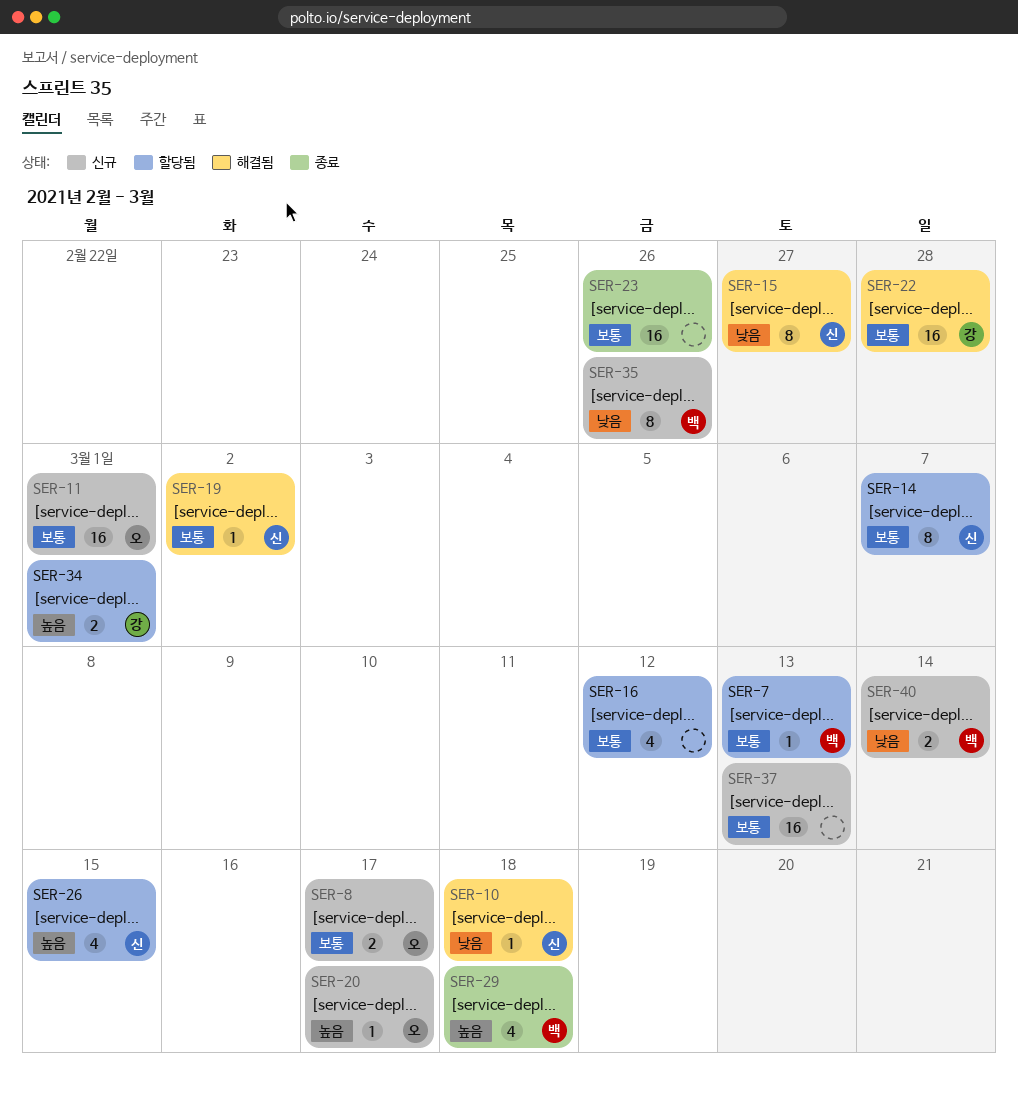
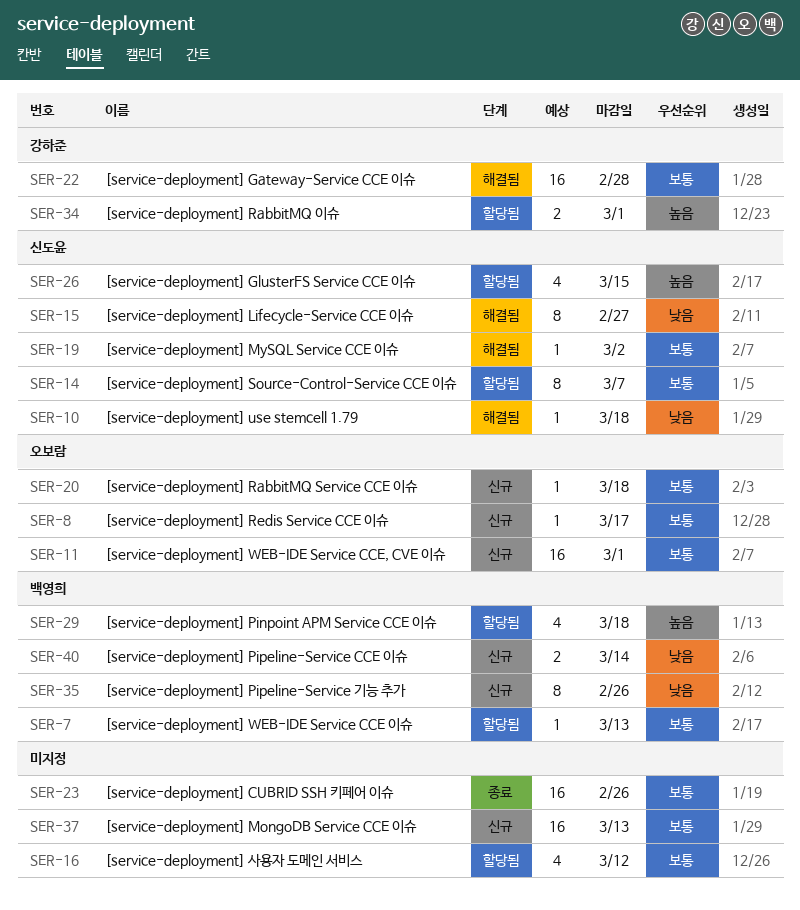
SER-8, estimate: 2 -> 1
SER-20, priority: 높음 -> 보통
SER-20, due: Mar 17 -> Mar 18
SER-29, status: 종료 -> 할당됨

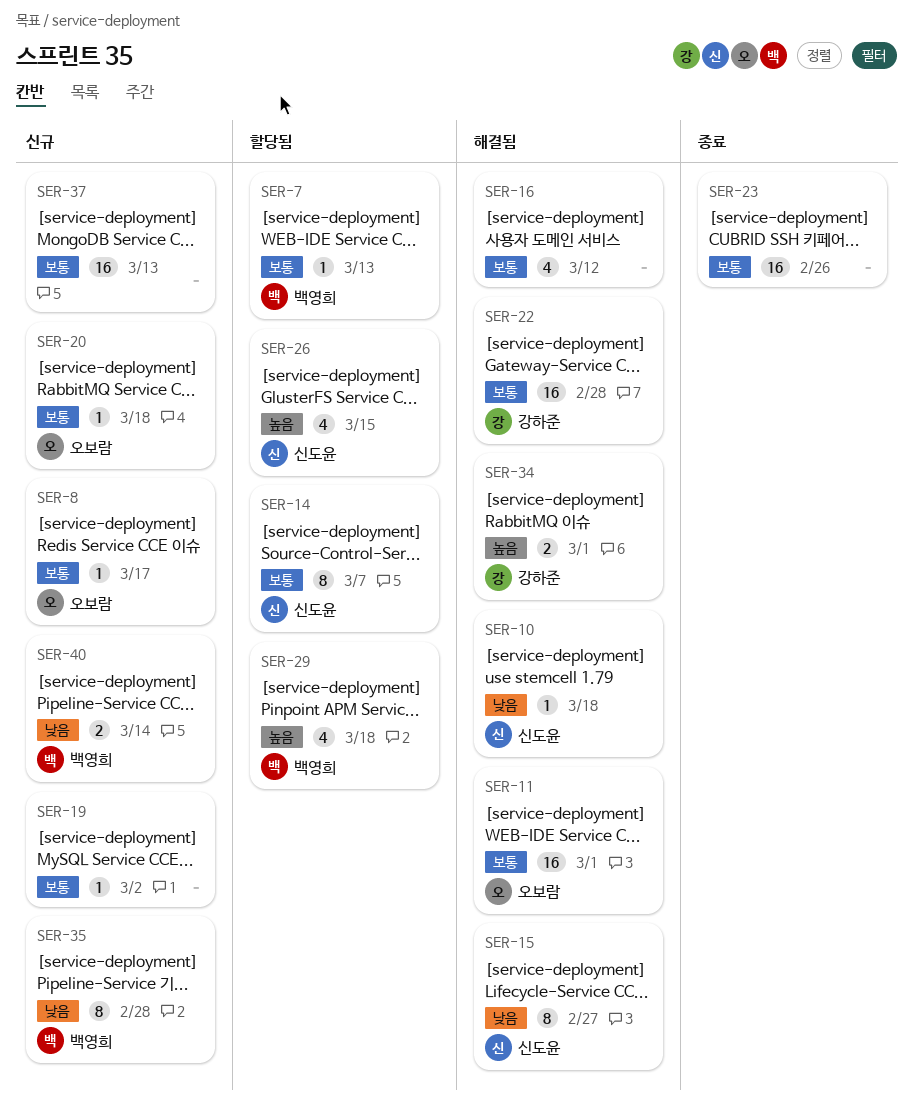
SER-11, status: 신규 -> 해결됨
SER-16, status: 할당됨 -> 해결됨
SER-19, status: 해결됨 -> 신규
SER-19, owner: 신도윤 -> none
SER-34, status: 할당됨 -> 해결됨
SER-35, due: Feb 26 -> Feb 28

